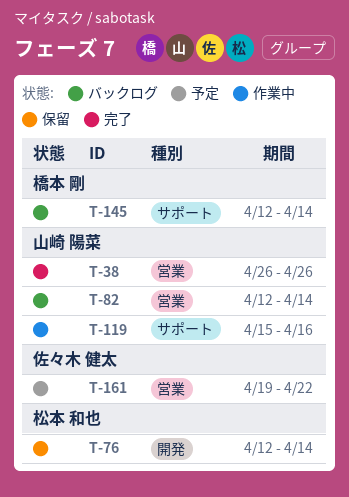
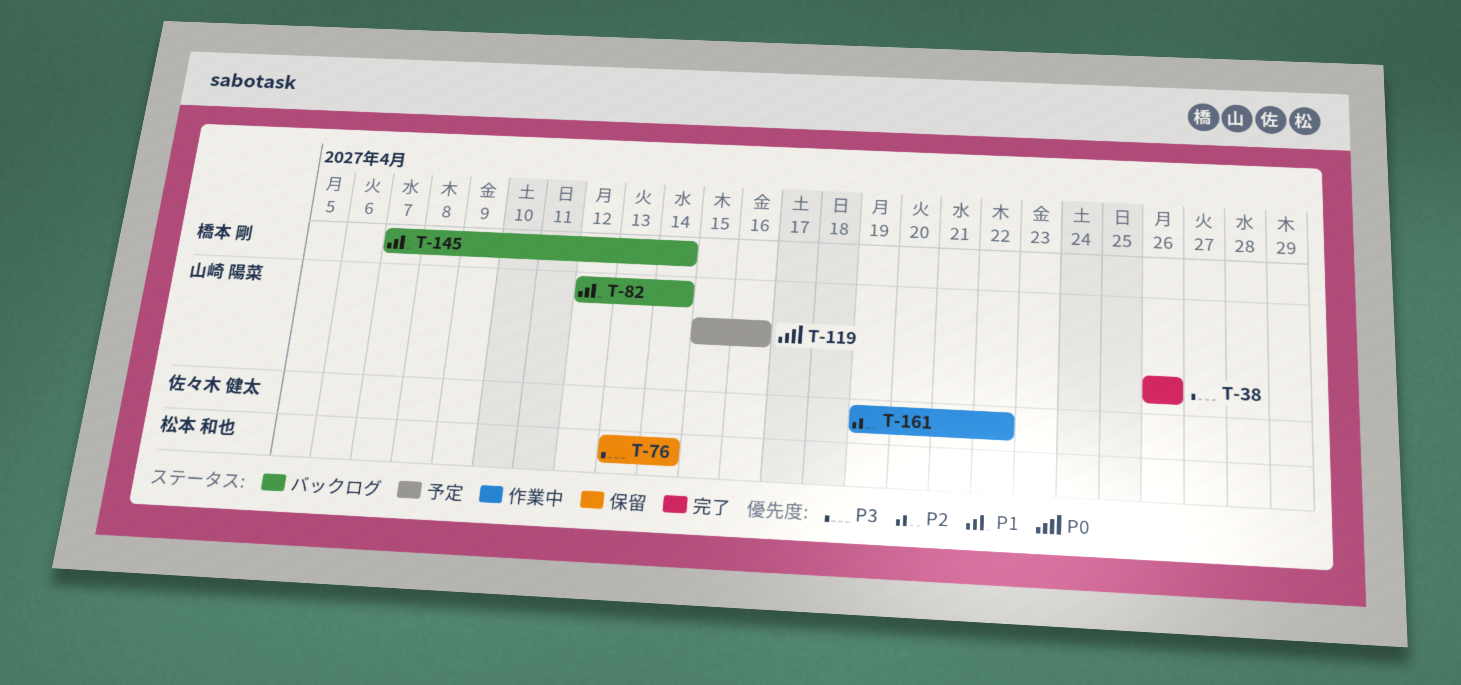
T-76, start: Apr 12 -> Apr 13
T-119, status: 作業中 -> 予定
T-145, start: Apr 12 -> Apr 7
T-161, status: 予定 -> 作業中

